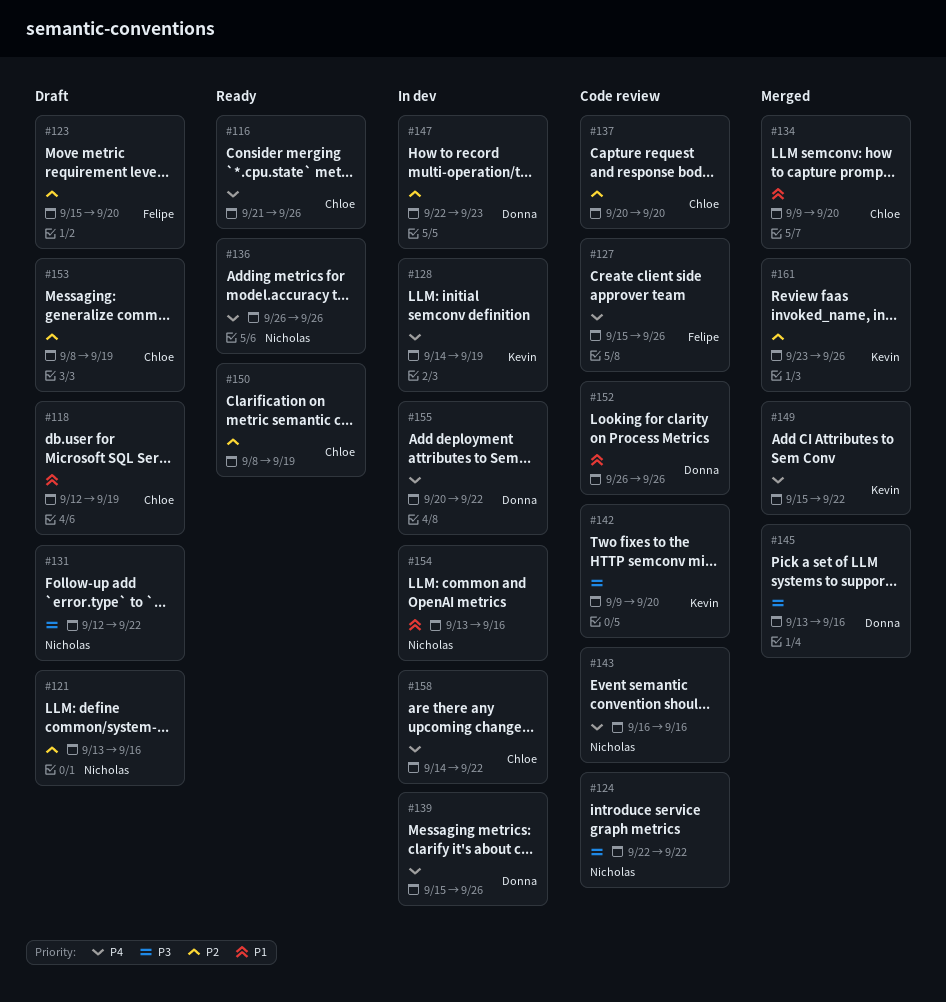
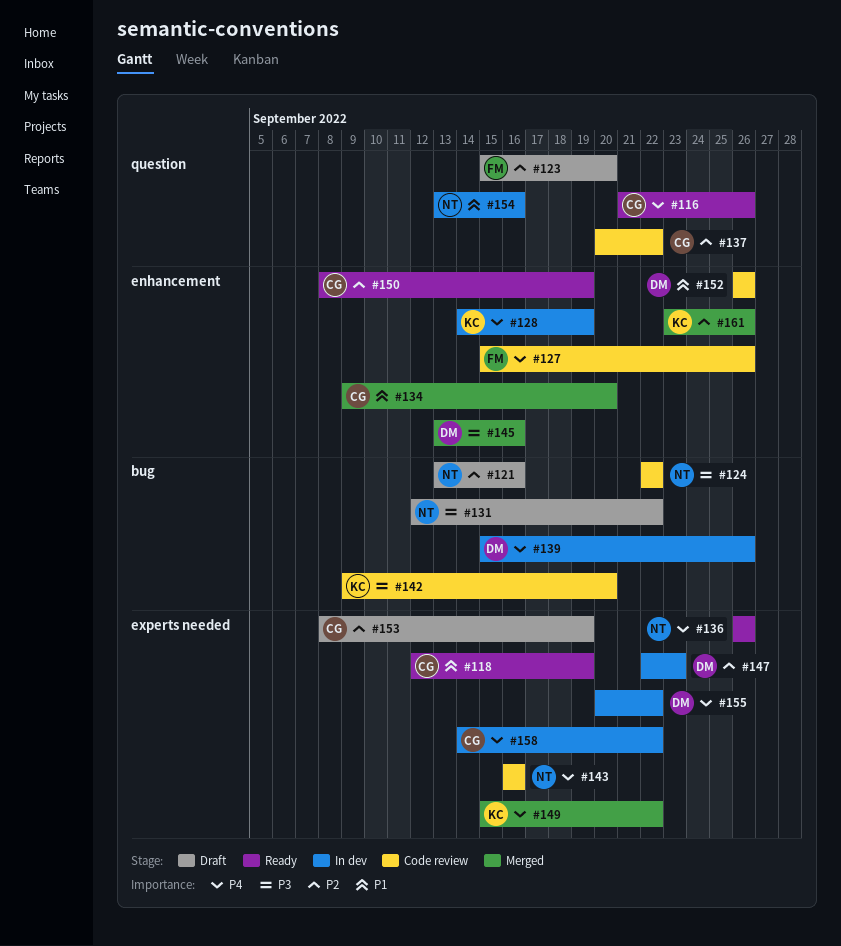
#118, status: Draft -> Ready
#137, due: Sep 20 -> Sep 22

